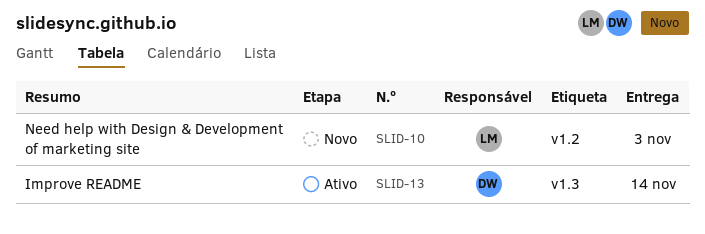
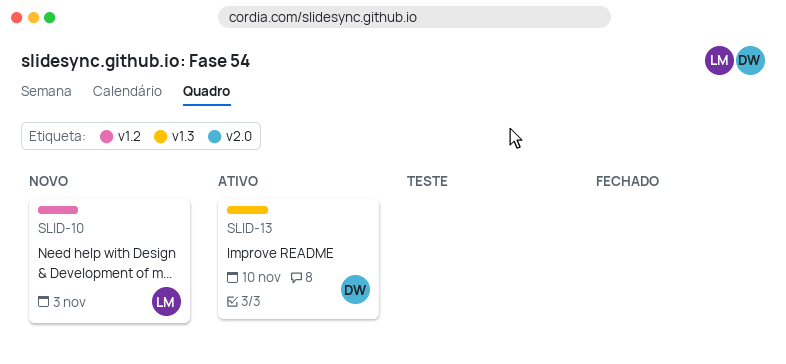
SLID-13, due: Nov 14 -> Nov 10

